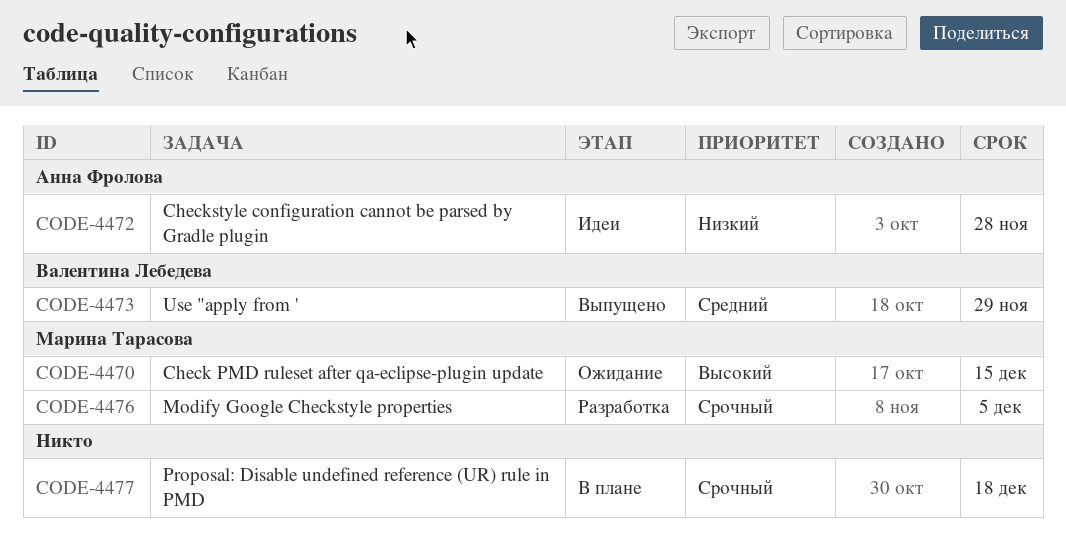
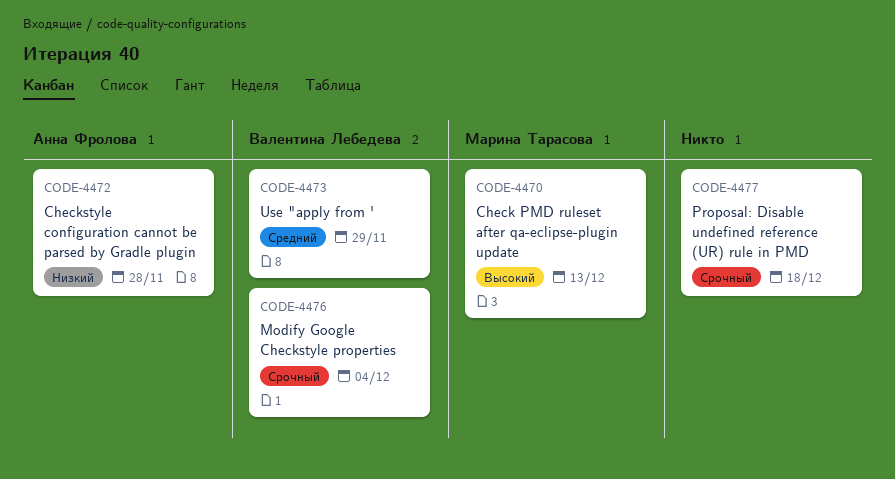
CODE-4470, due: Dec 15 -> Dec 13
CODE-4476, owner: Марина Тарасова -> Валентина Лебедева
CODE-4476, due: Dec 5 -> Dec 4

